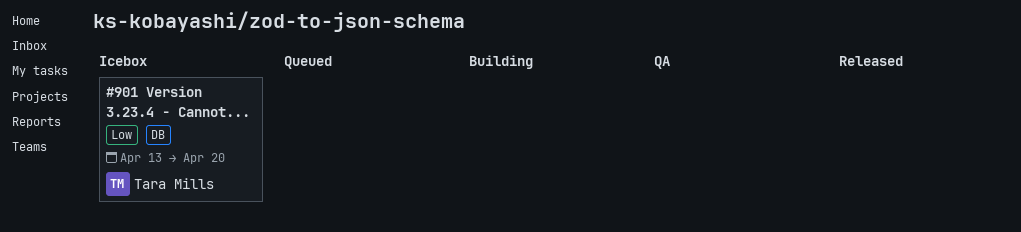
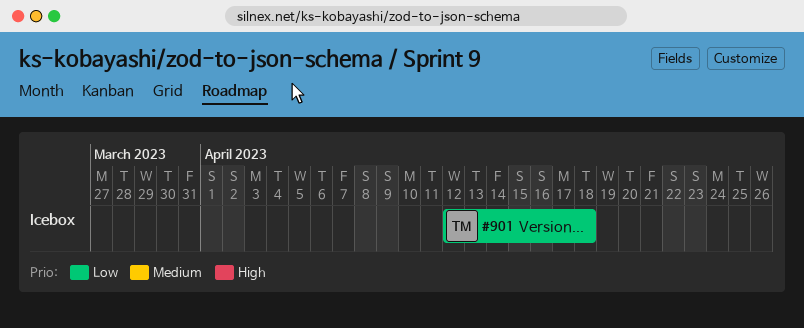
#901, start: Apr 13 -> Apr 12
#901, due: Apr 20 -> Apr 18

